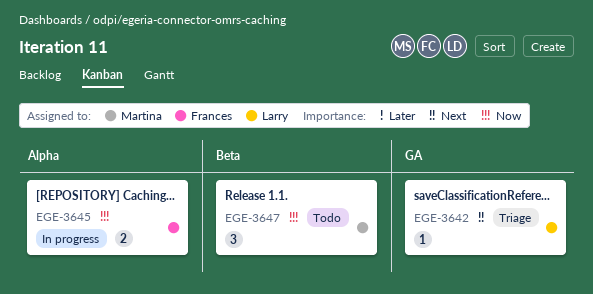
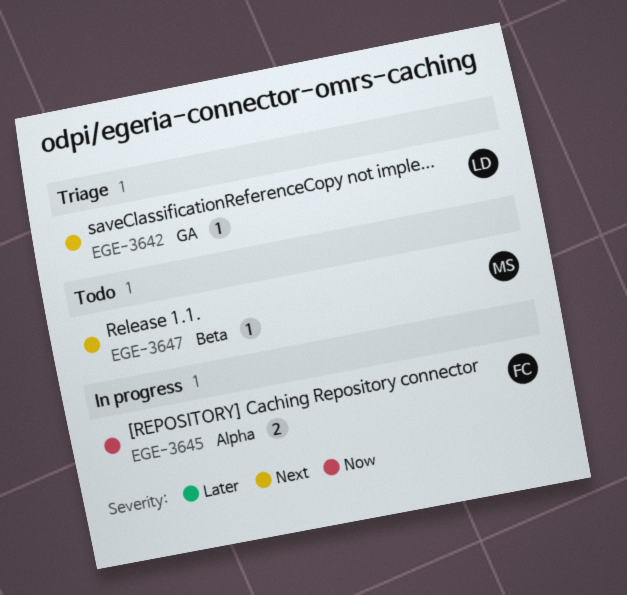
EGE-3647, priority: Now -> Next
EGE-3647, estimate: 3 -> 1

